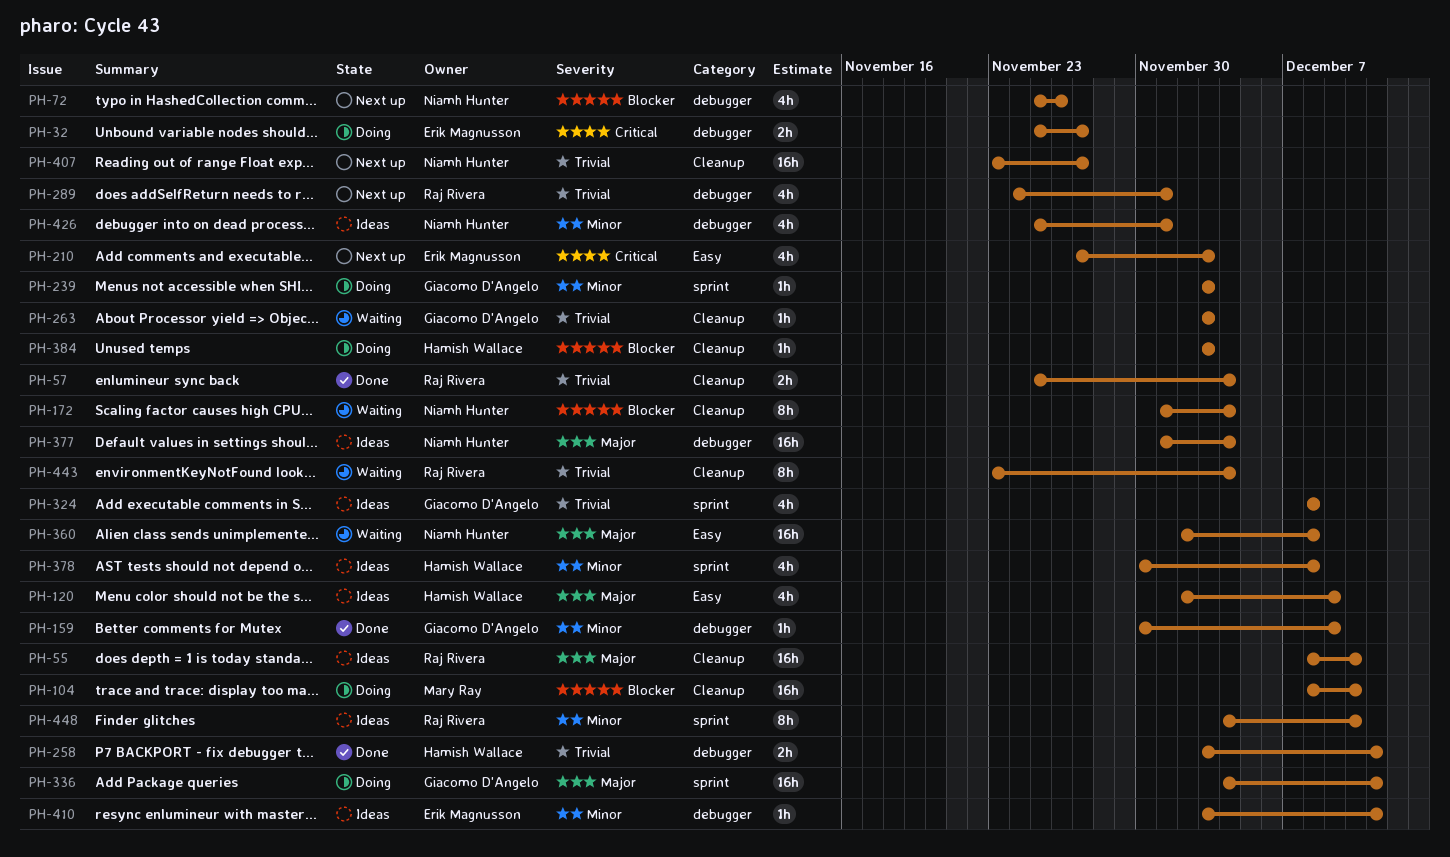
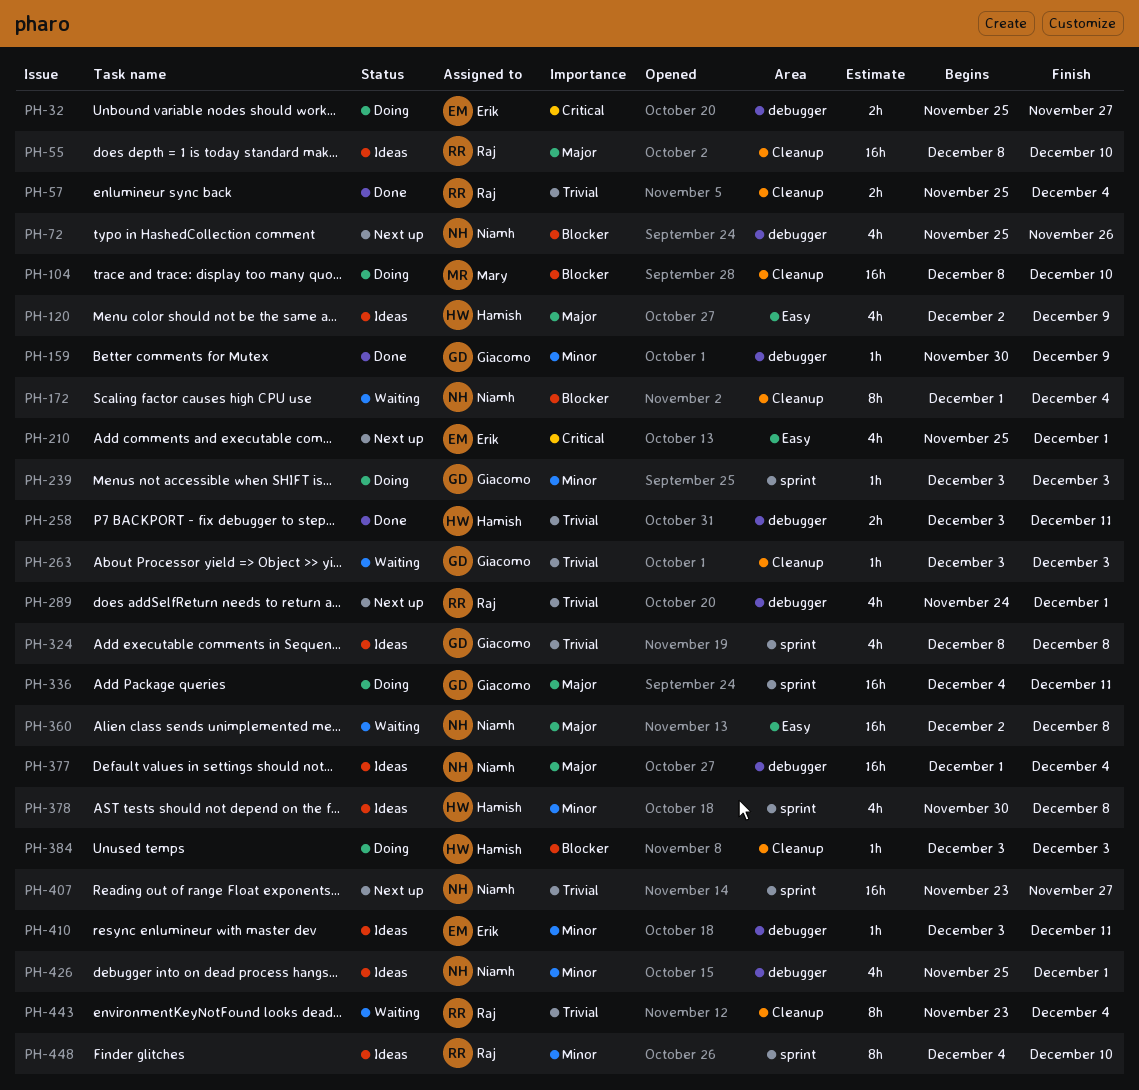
PH-210, start: Nov 27 -> Nov 25
PH-210, due: Dec 3 -> Dec 1
PH-407, label: Cleanup -> sprint

